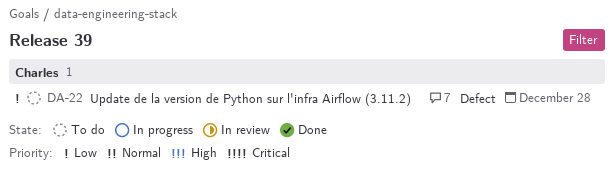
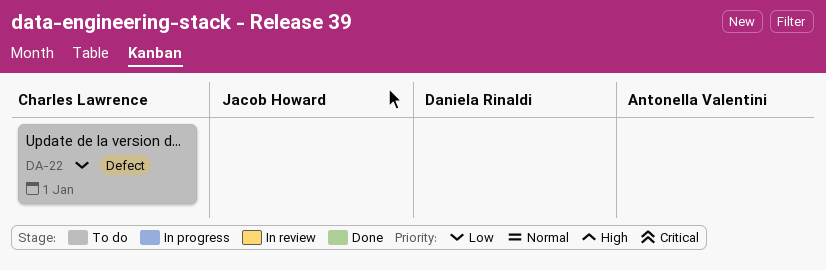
DA-22, due: Dec 28 -> Jan 1

